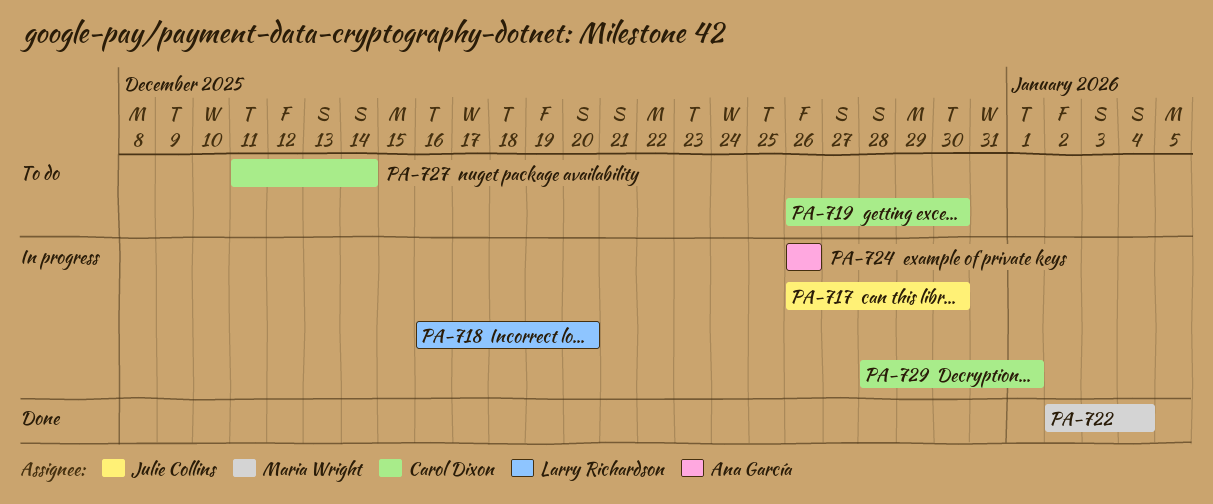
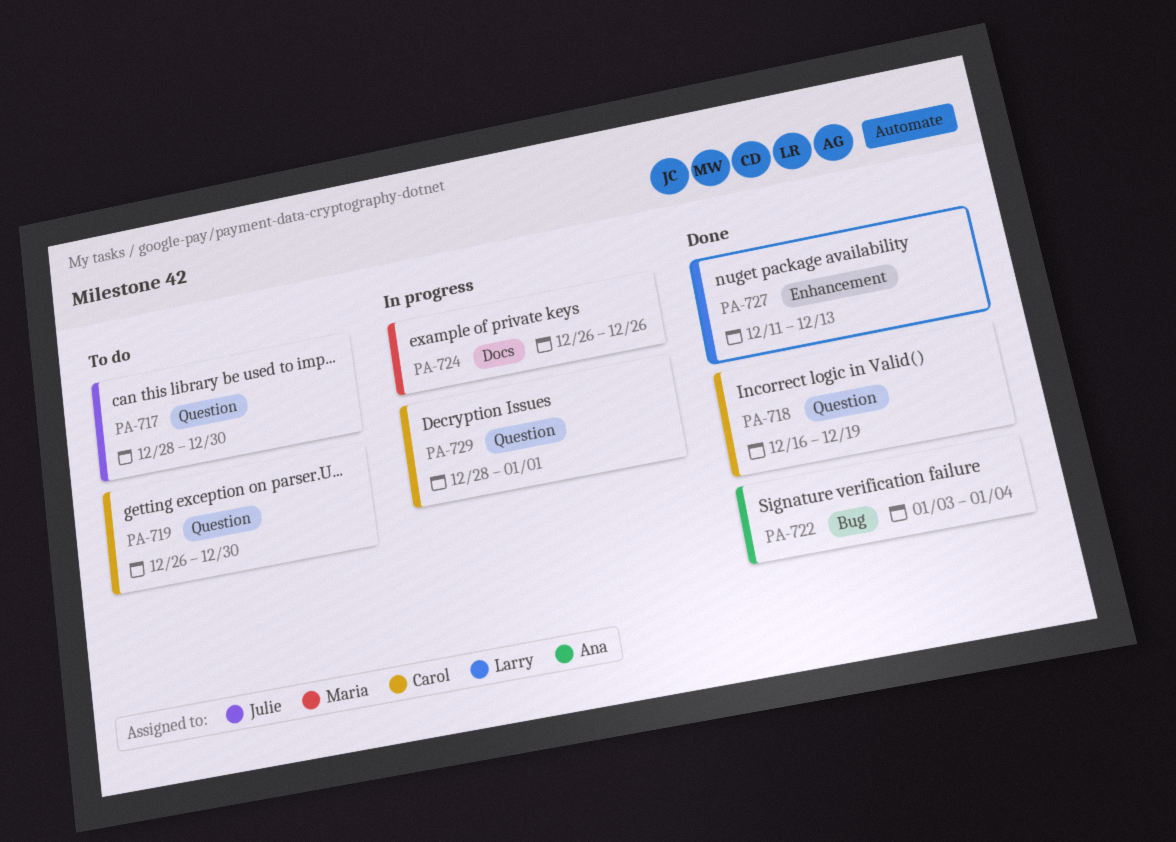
PA-717, status: In progress -> To do
PA-717, start: Dec 26 -> Dec 28
PA-718, status: In progress -> Done
PA-718, owner: Larry Richardson -> Carol Dixon
PA-718, due: Dec 20 -> Dec 19
PA-722, owner: Maria Wright -> Ana García
PA-722, start: Jan 2 -> Jan 3
PA-724, owner: Ana García -> Maria Wright
PA-727, status: To do -> Done
PA-727, owner: Carol Dixon -> Larry Richardson
PA-727, due: Dec 14 -> Dec 13

